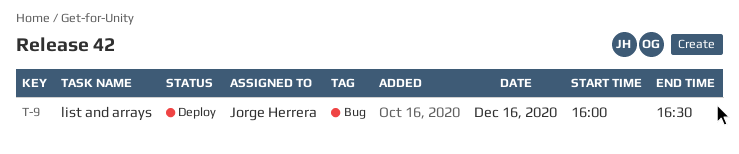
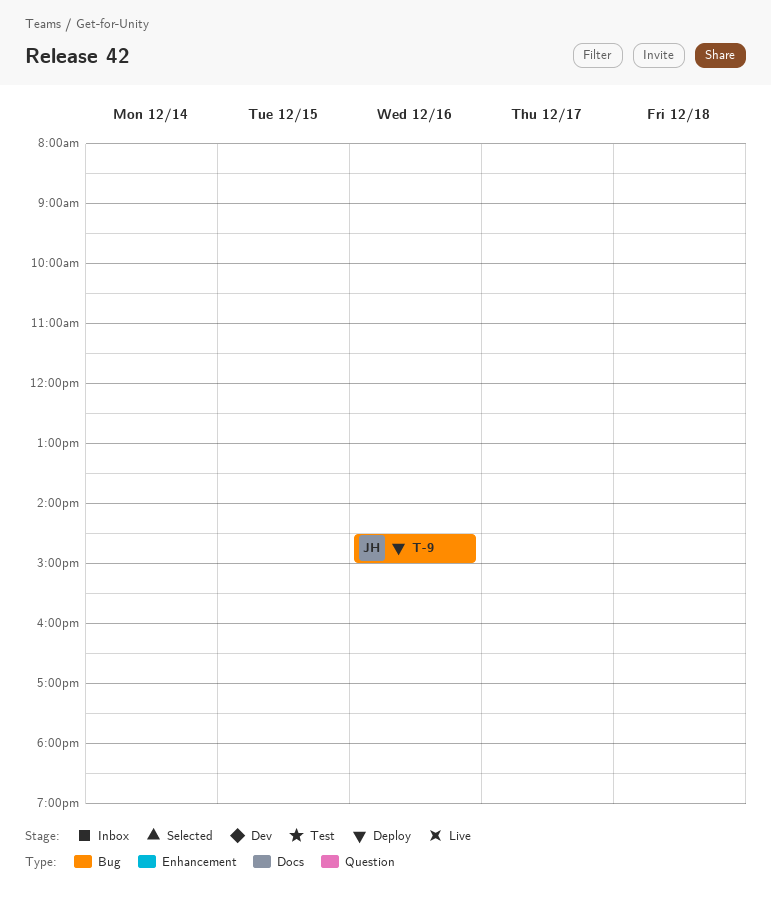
T-9, begins: 16:00 -> 14:30
T-9, ends: 16:30 -> 15:00

